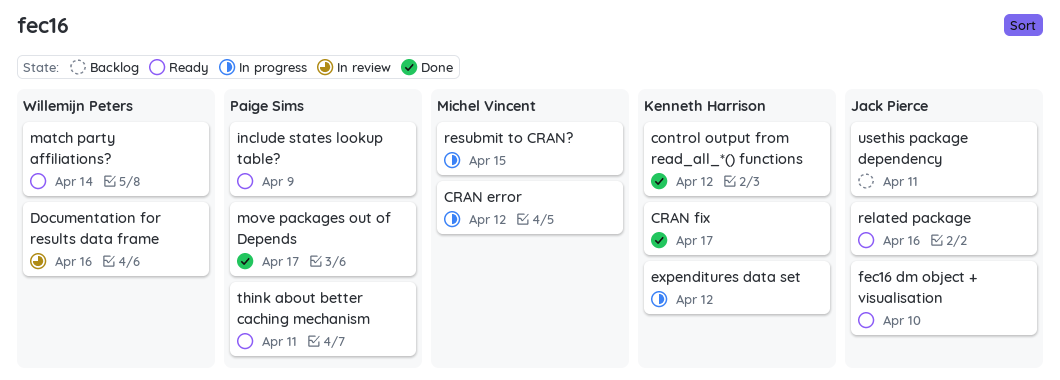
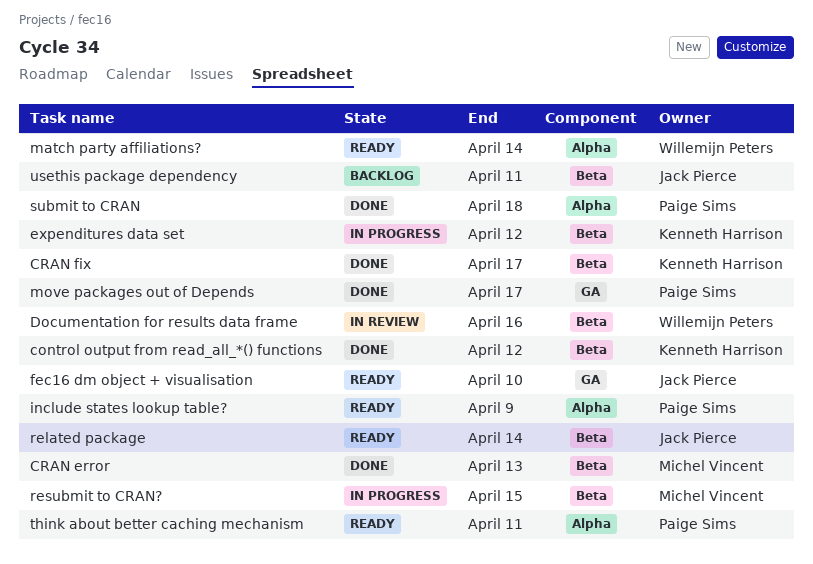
CRAN error, status: In progress -> Done
CRAN error, due: Apr 12 -> Apr 13
related package, due: Apr 16 -> Apr 14
submit to CRAN: none -> present

